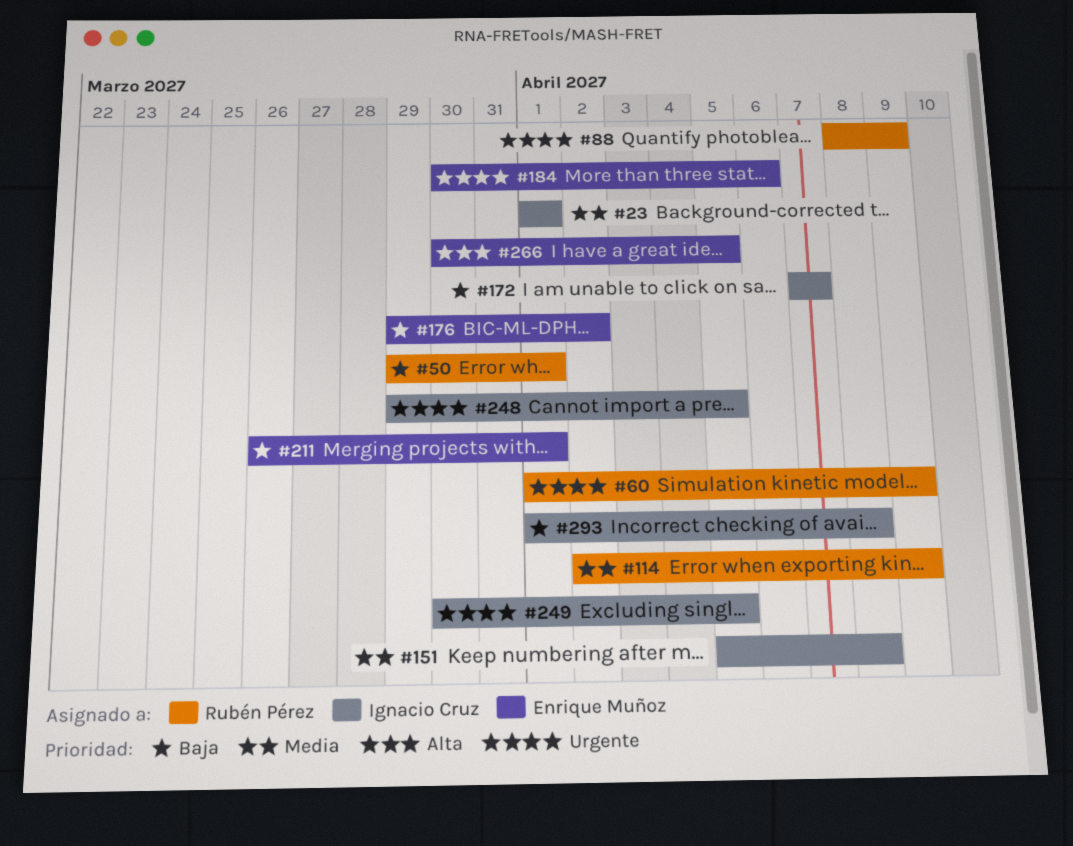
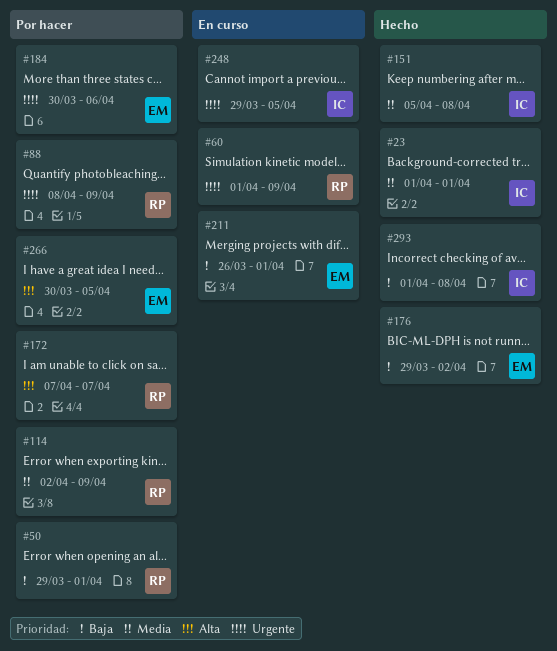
#172, owner: Ignacio Cruz -> Rubén Pérez
#172, priority: Baja -> Alta
#249: present -> none

